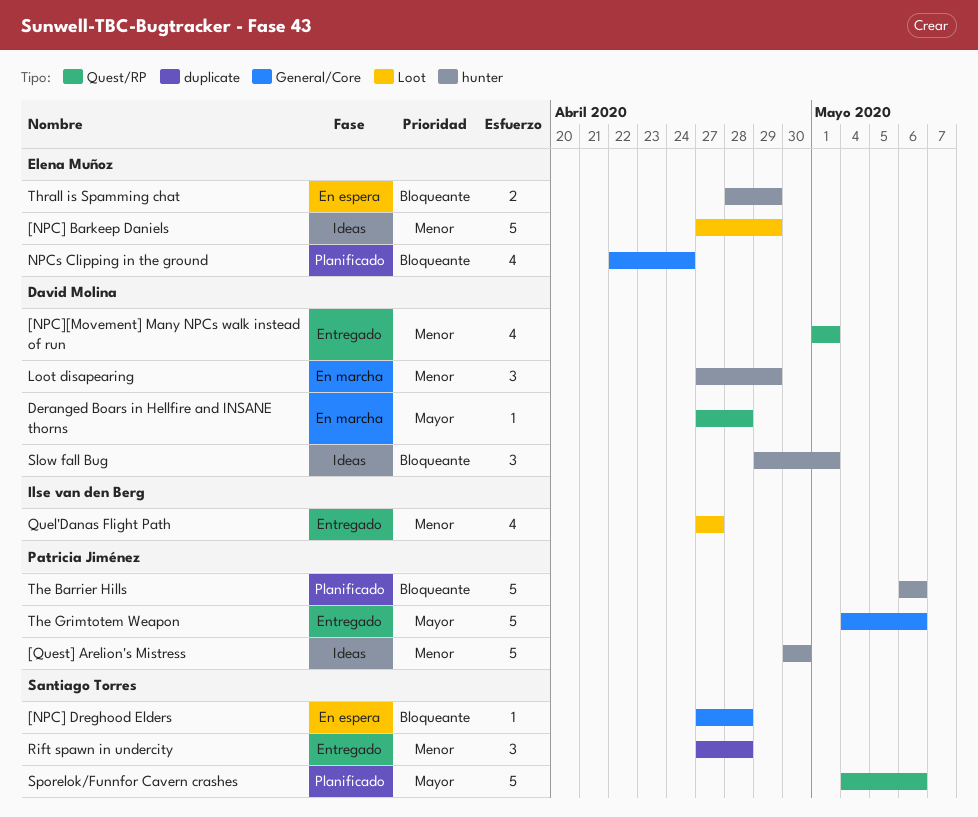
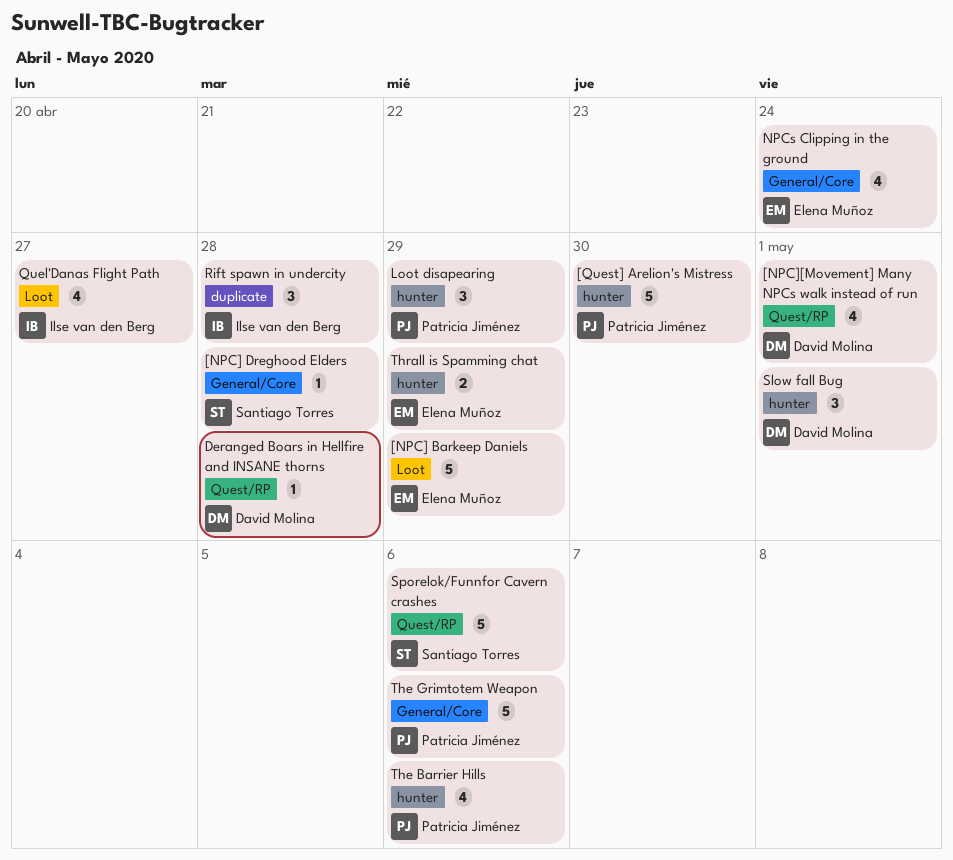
Loot disapearing, owner: David Molina -> Patricia Jiménez
Rift spawn in undercity, owner: Santiago Torres -> Ilse van den Berg
The Barrier Hills, estimate: 5 -> 4

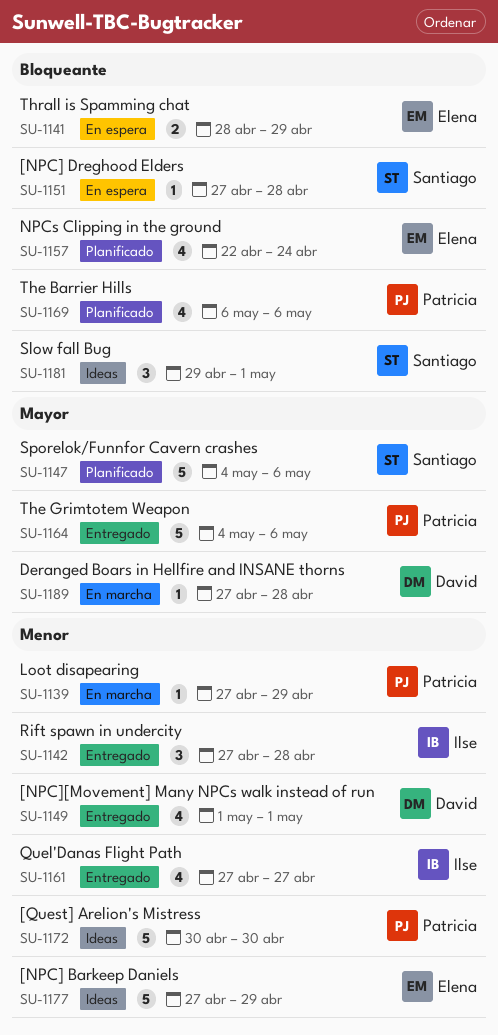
Loot disapearing, estimate: 3 -> 1
Slow fall Bug, owner: David Molina -> Santiago Torres

